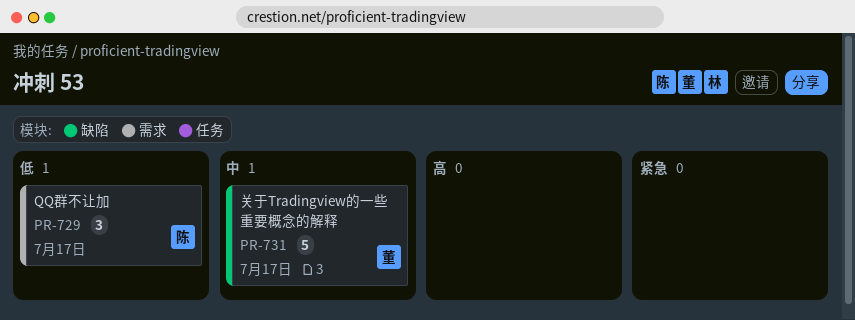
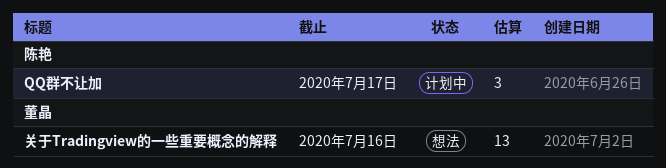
关于Tradingview的一些重要概念的解释, estimate: 5 -> 13
关于Tradingview的一些重要概念的解释, due: Jul 17 -> Jul 16

